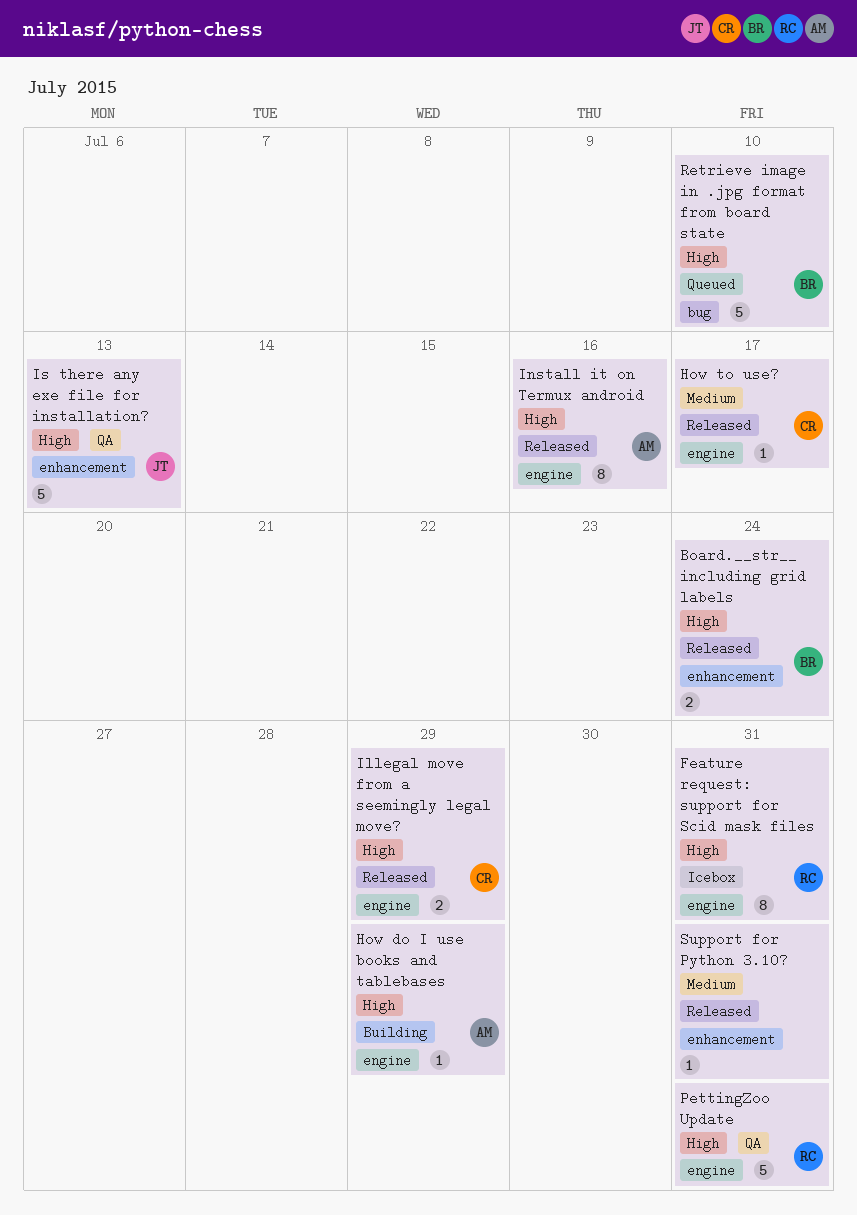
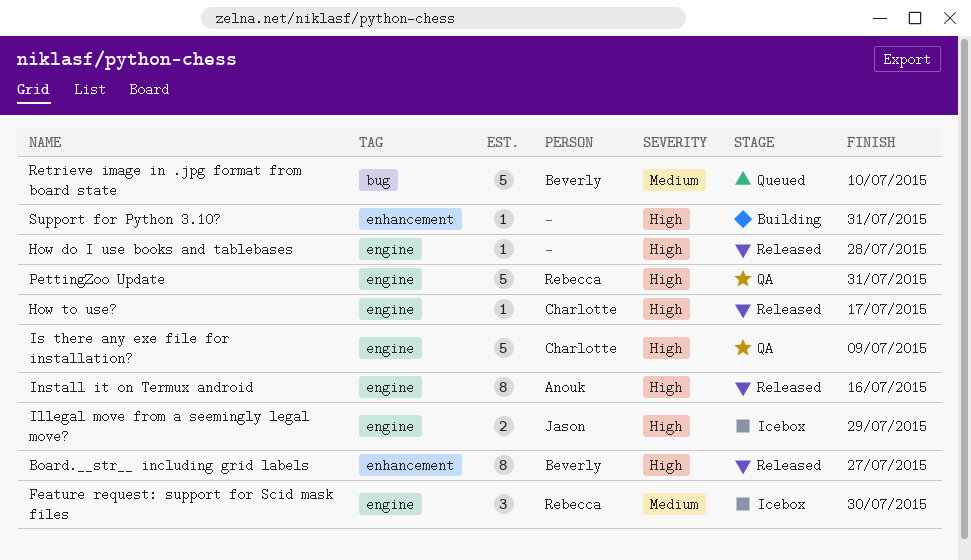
Board.__str__ including grid labels, estimate: 2 -> 8
Board.__str__ including grid labels, due: Jul 24 -> Jul 27
Feature request: support for Scid mask files, priority: High -> Medium
Feature request: support for Scid mask files, estimate: 8 -> 3
Feature request: support for Scid mask files, due: Jul 31 -> Jul 30
How do I use books and tablebases, status: Building -> Released
How do I use books and tablebases, owner: Anouk -> none
How do I use books and tablebases, due: Jul 29 -> Jul 28
How to use?, priority: Medium -> High
Illegal move from a seemingly legal move?, status: Released -> Icebox
Illegal move from a seemingly legal move?, owner: Charlotte -> Jason
Is there any exe file for installation?, owner: Jason -> Charlotte
Is there any exe file for installation?, label: enhancement -> engine
Is there any exe file for installation?, due: Jul 13 -> Jul 9
Retrieve image in .jpg format from board state, priority: High -> Medium
Support for Python 3.10?, status: Released -> Building
Support for Python 3.10?, priority: Medium -> High

